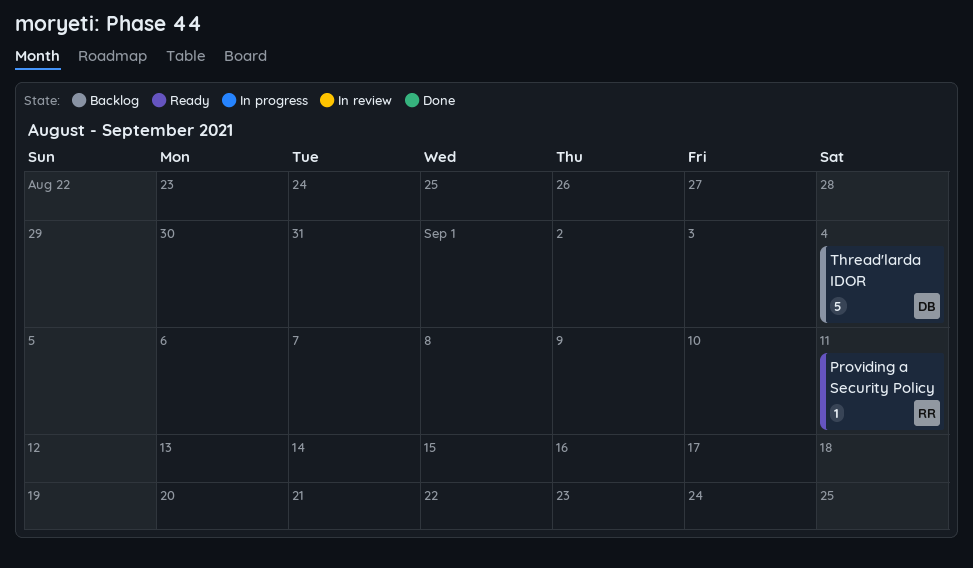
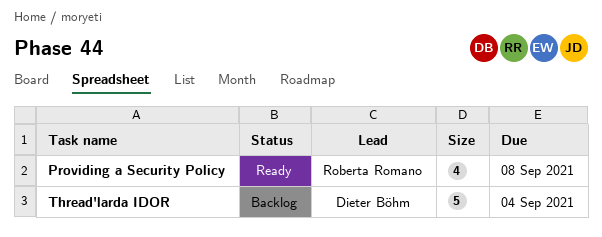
Providing a Security Policy, estimate: 1 -> 4
Providing a Security Policy, due: Sep 11 -> Sep 8

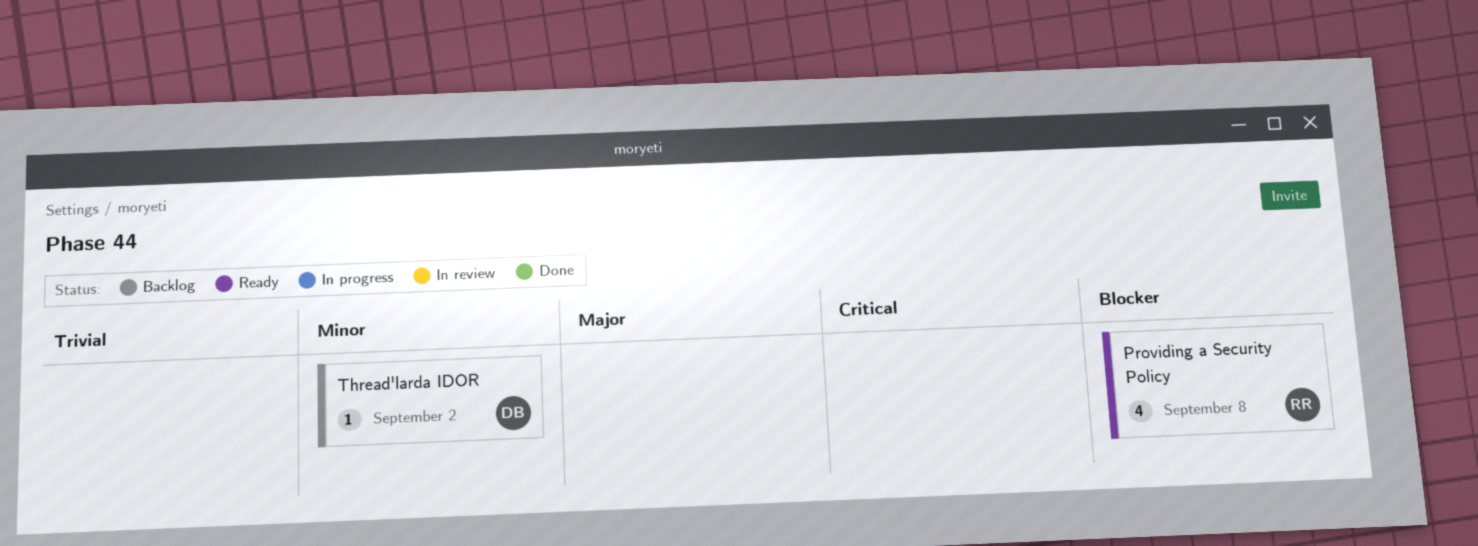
Thread'larda IDOR, estimate: 5 -> 1
Thread'larda IDOR, due: Sep 4 -> Sep 2

